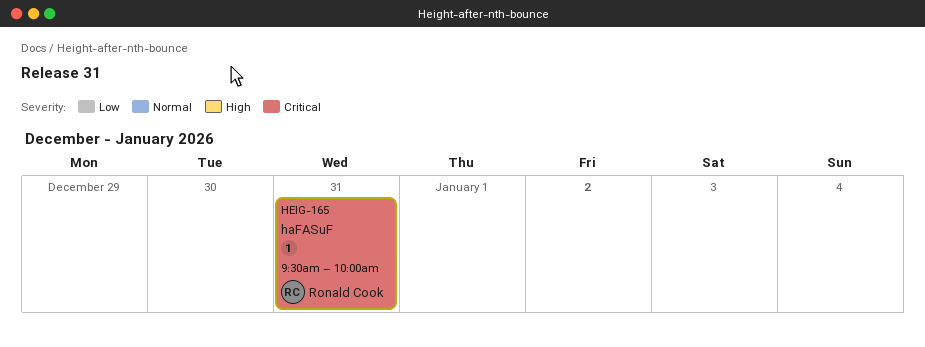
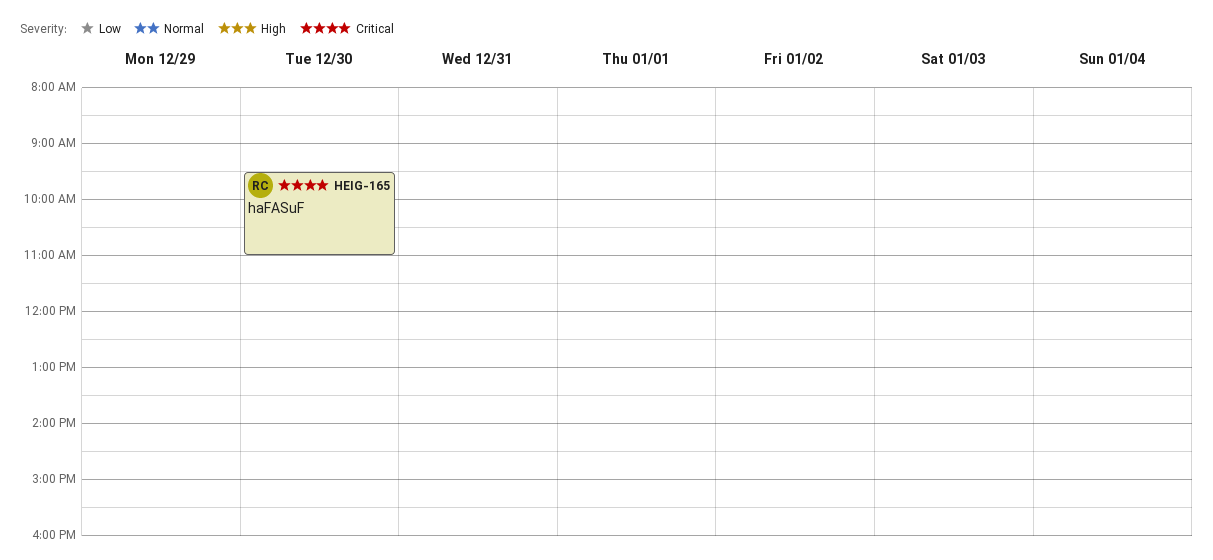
HEIG-165, day: Dec 31 -> Dec 30
HEIG-165, ends: 10:00 -> 11:00

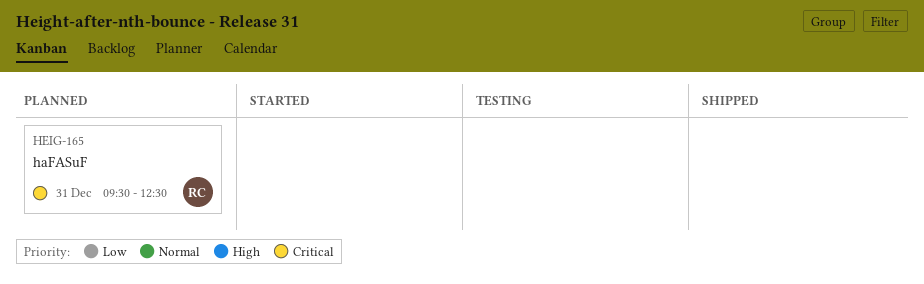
HEIG-165, day: Dec 30 -> Dec 31
HEIG-165, ends: 11:00 -> 12:30

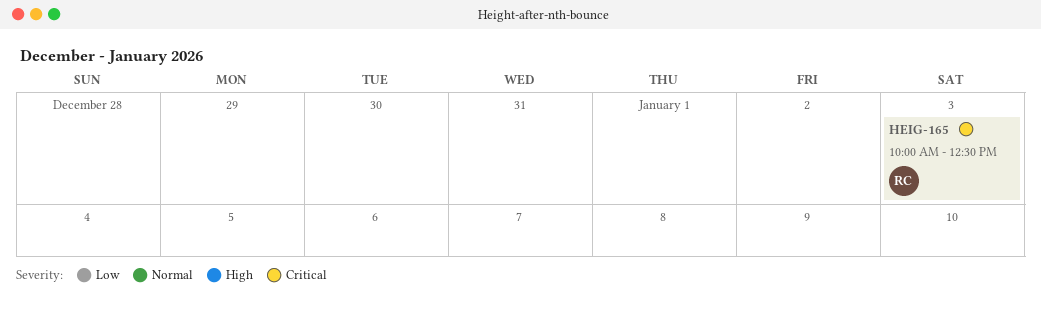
HEIG-165, day: Dec 31 -> Jan 3
HEIG-165, begins: 09:30 -> 10:00

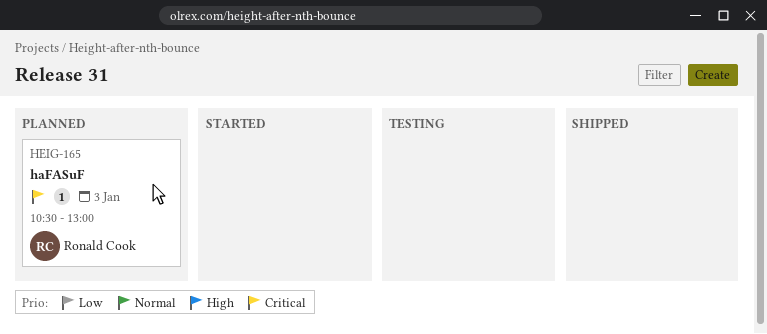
HEIG-165, begins: 10:00 -> 10:30
HEIG-165, ends: 12:30 -> 13:00

